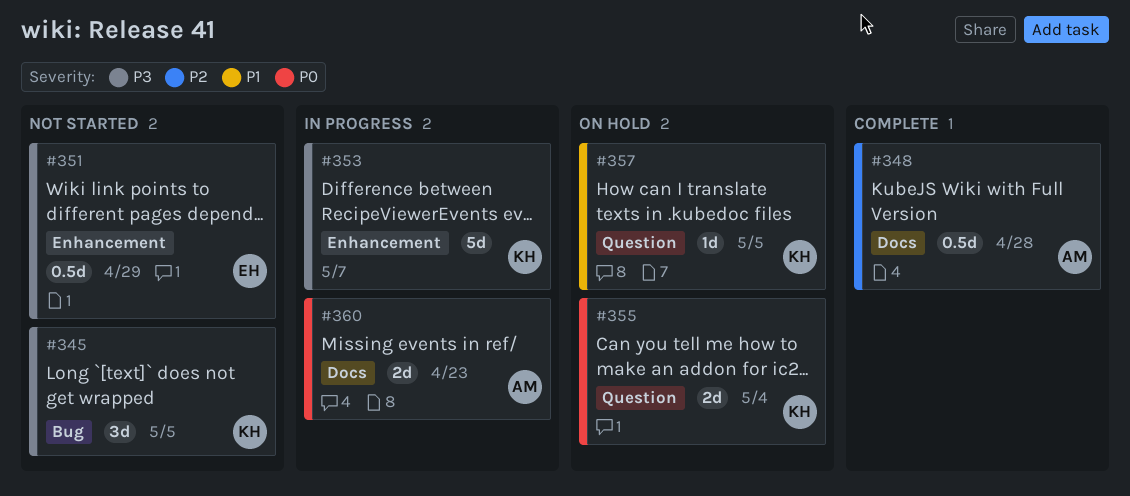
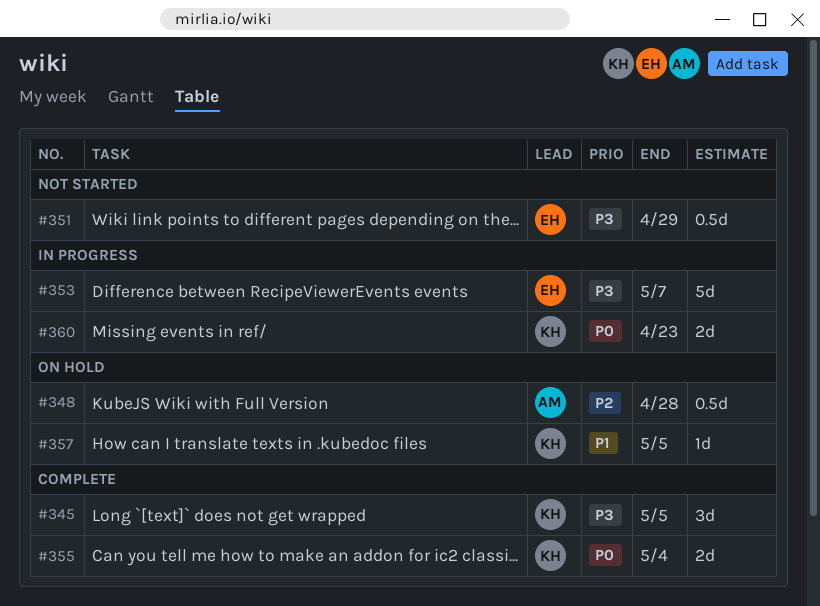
#345, status: Not started -> Complete
#348, status: Complete -> On hold
#353, owner: KH -> EH
#355, status: On hold -> Complete
#360, owner: AM -> KH

